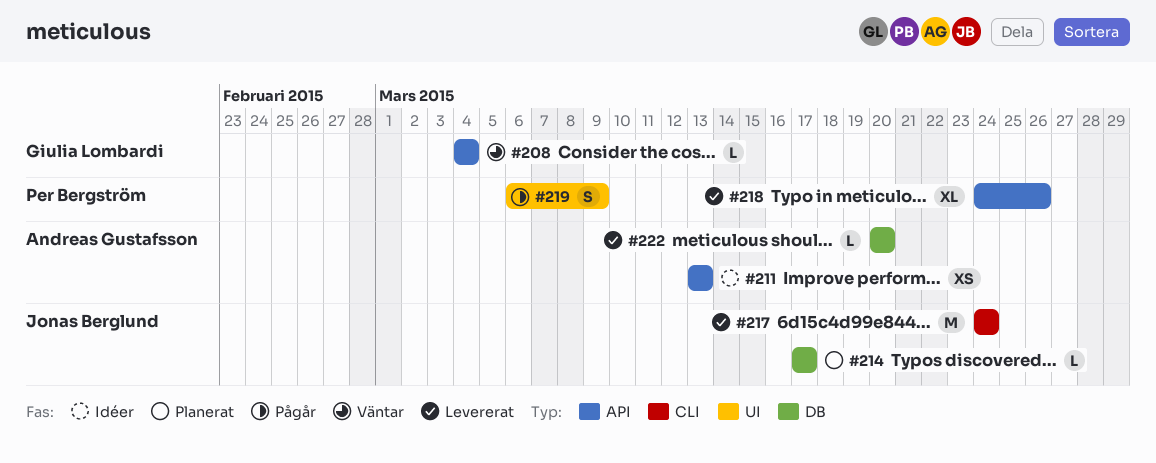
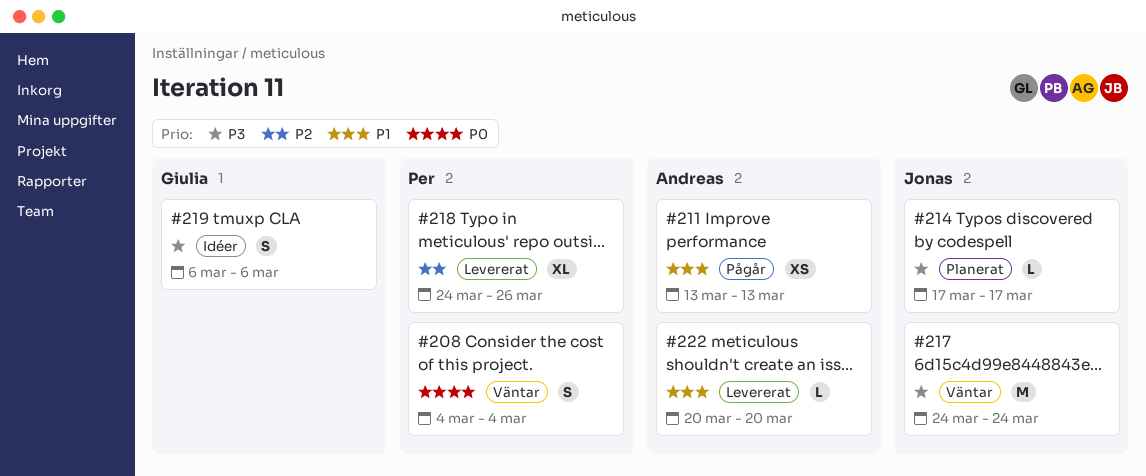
#208, owner: Giulia Lombardi -> Per Bergström
#208, estimate: L -> S
#211, status: Idéer -> Pågår
#217, status: Levererat -> Väntar
#219, status: Pågår -> Idéer
#219, owner: Per Bergström -> Giulia Lombardi
#219, due: Mar 9 -> Mar 6

